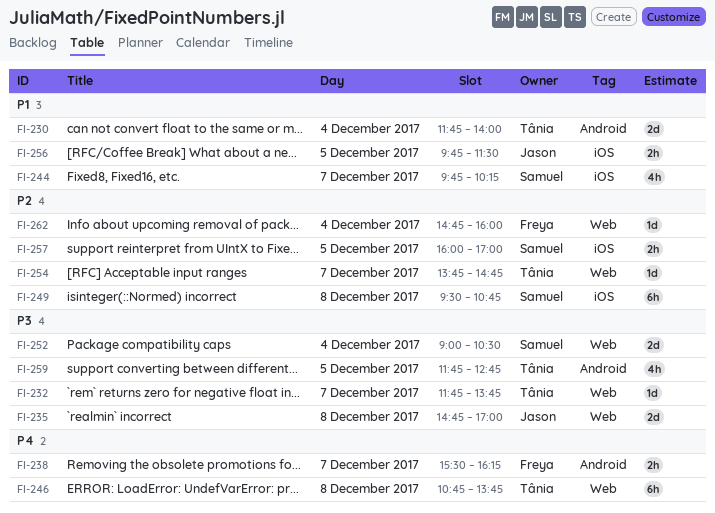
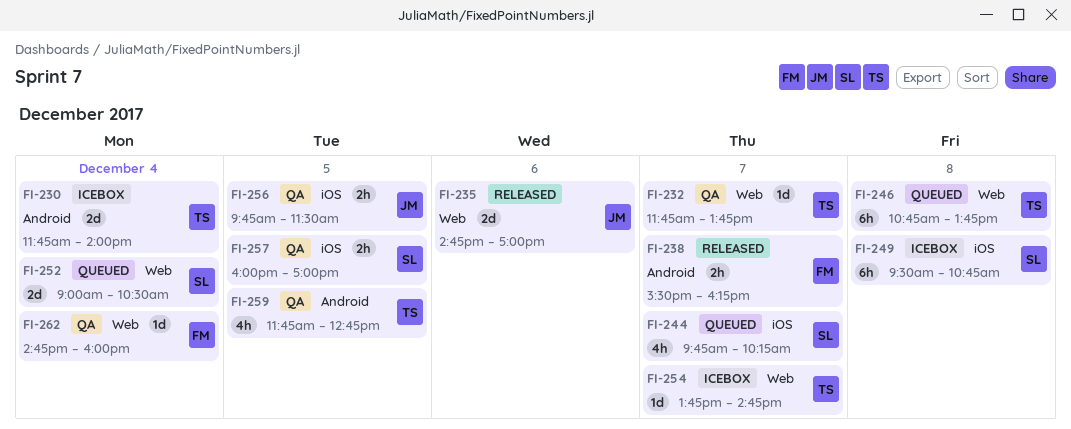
FI-235, day: Dec 8 -> Dec 6

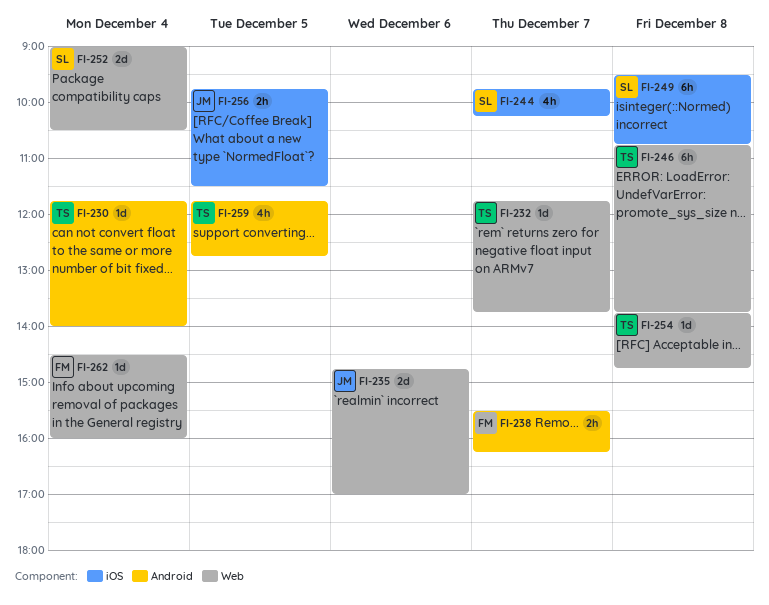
FI-230, estimate: 2d -> 1d
FI-254, day: Dec 7 -> Dec 8
FI-257: present -> none
FI-262, begins: 14:45 -> 14:30

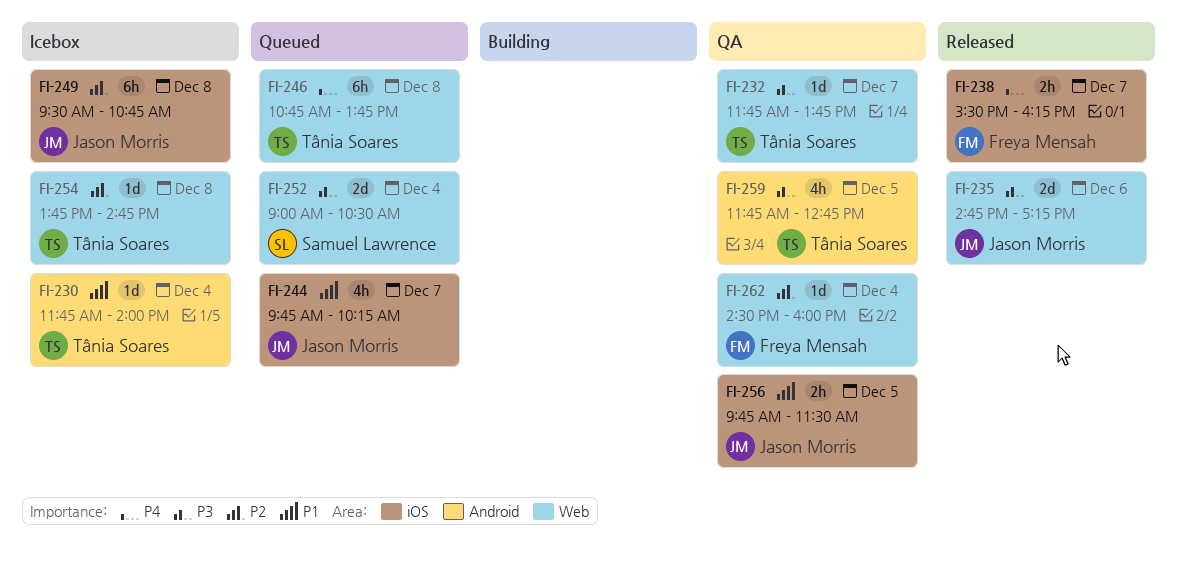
FI-235, ends: 17:00 -> 17:15
FI-238, label: Android -> iOS
FI-244, owner: Samuel Lawrence -> Jason Morris
FI-249, owner: Samuel Lawrence -> Jason Morris

